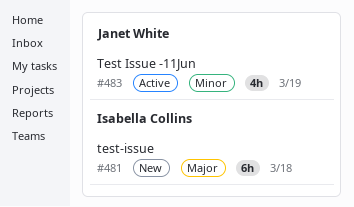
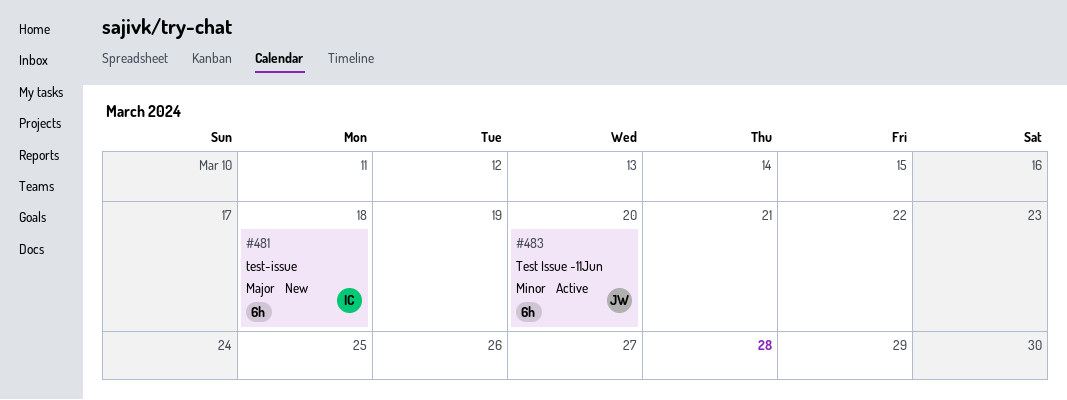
#483, estimate: 4h -> 6h
#483, due: Mar 19 -> Mar 20

